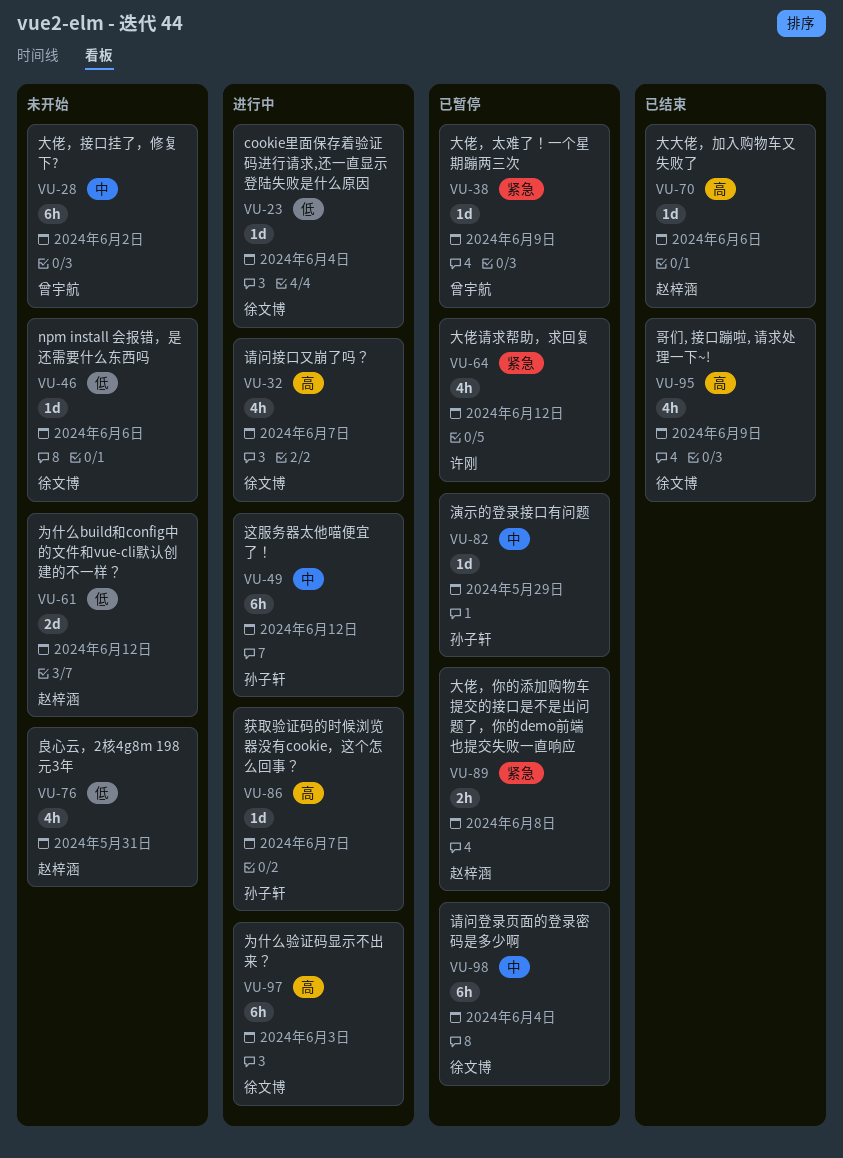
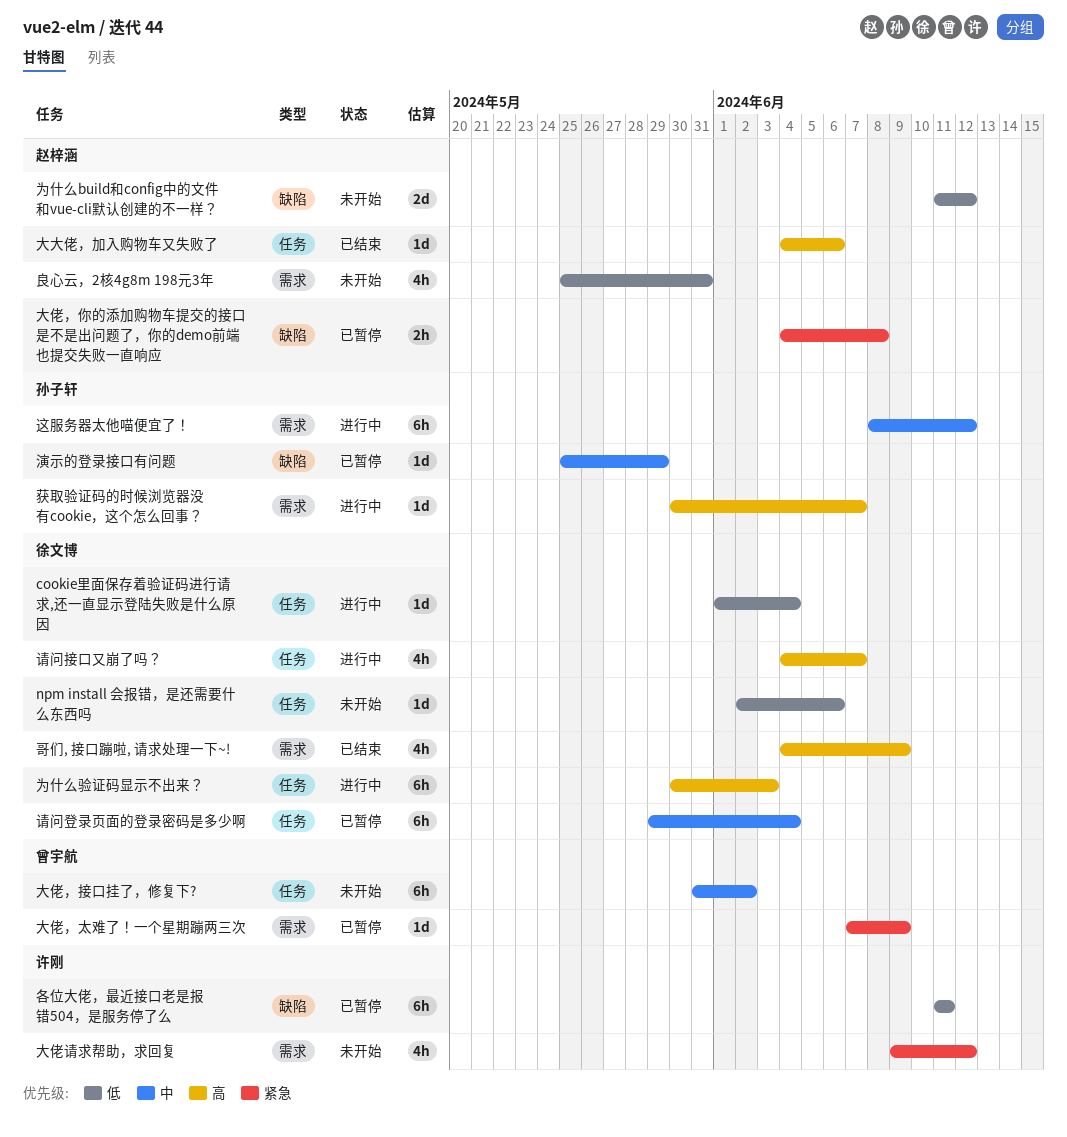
各位大佬，最近接口老是报错504，是服务停了么: none -> present
大佬请求帮助，求回复, status: 已暂停 -> 未开始

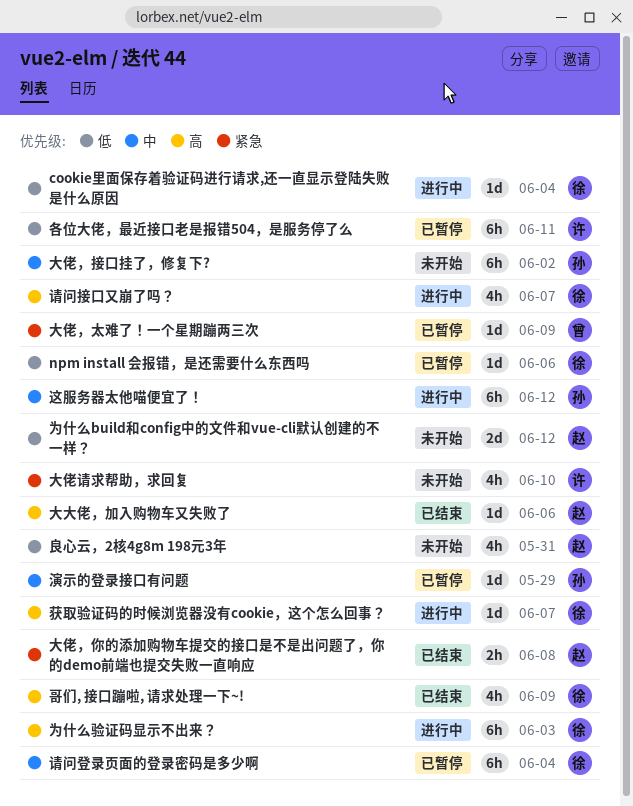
npm install 会报错，是还需要什么东西吗, status: 未开始 -> 已暂停
大佬请求帮助，求回复, due: Jun 12 -> Jun 10
大佬，你的添加购物车提交的接口是不是出问题了，你的demo前端也提交失败一直响应, status: 已暂停 -> 已结束
大佬，接口挂了，修复下?, owner: 曾宇航 -> 孙子轩
获取验证码的时候浏览器没有cookie，这个怎么回事？, owner: 孙子轩 -> 徐文博

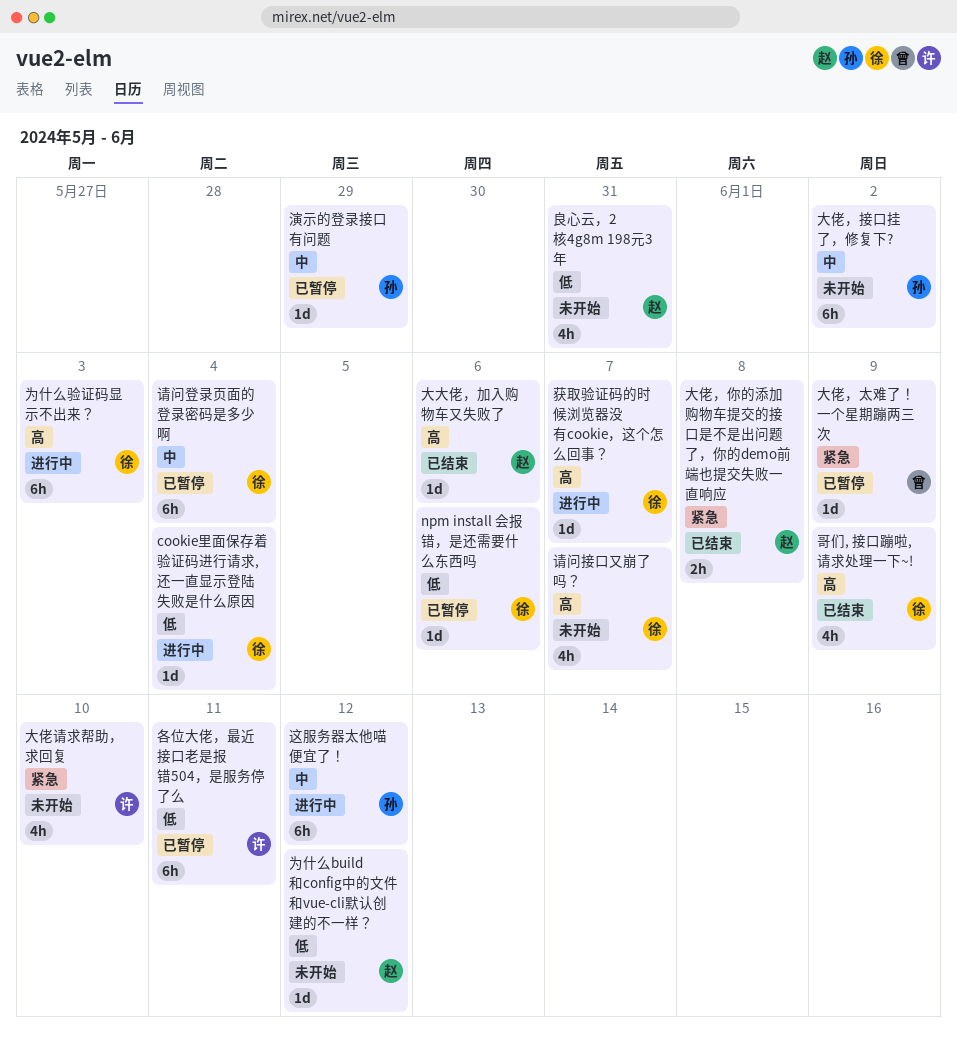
为什么build和config中的文件和vue-cli默认创建的不一样？, estimate: 2d -> 1d
请问接口又崩了吗？, status: 进行中 -> 未开始

